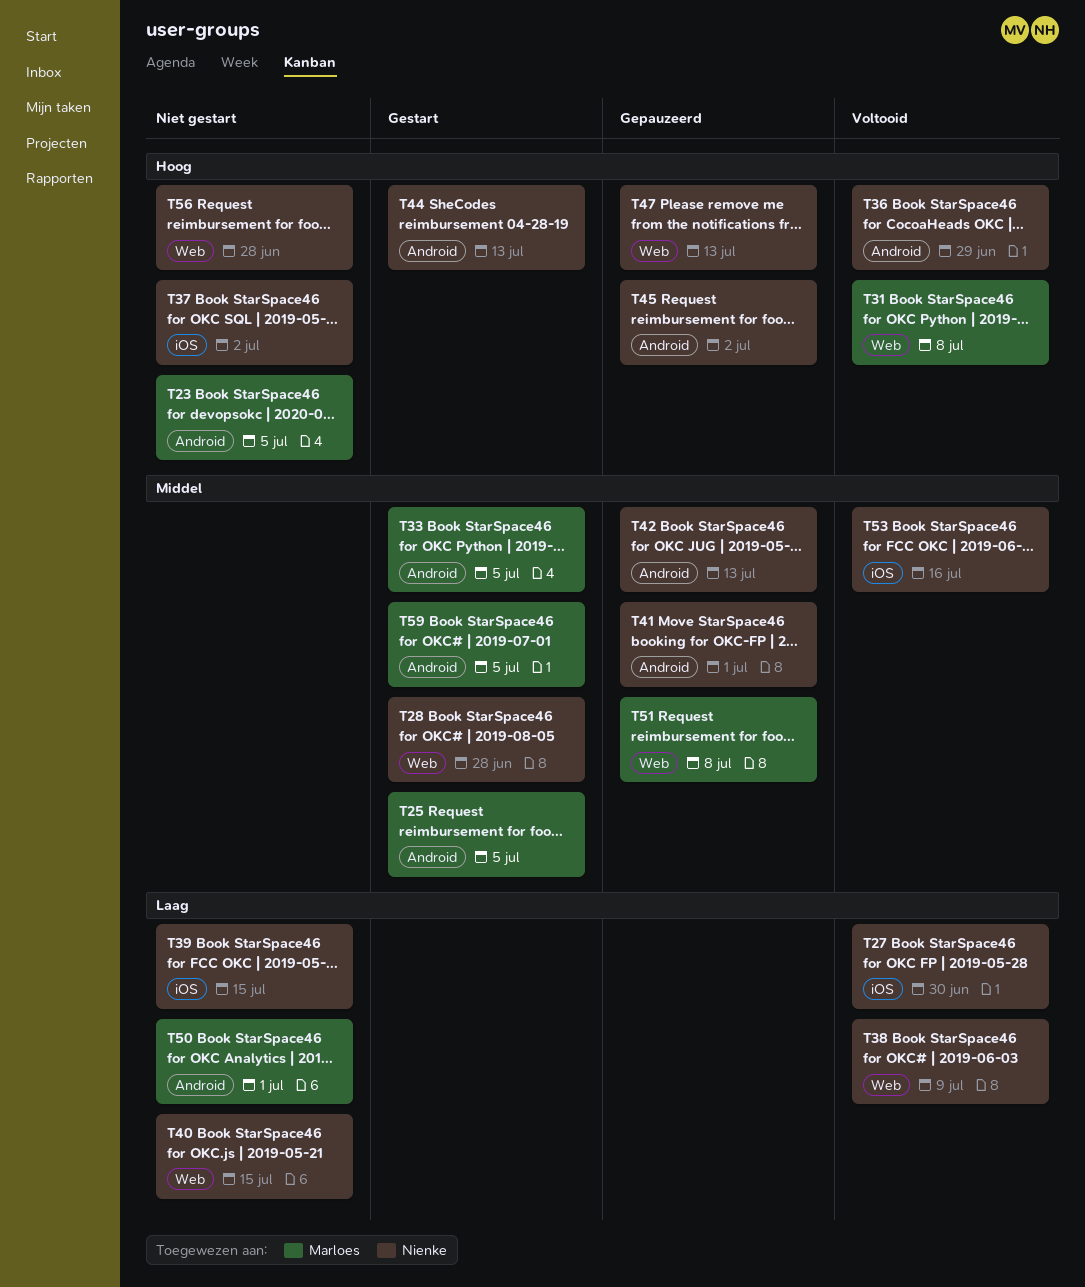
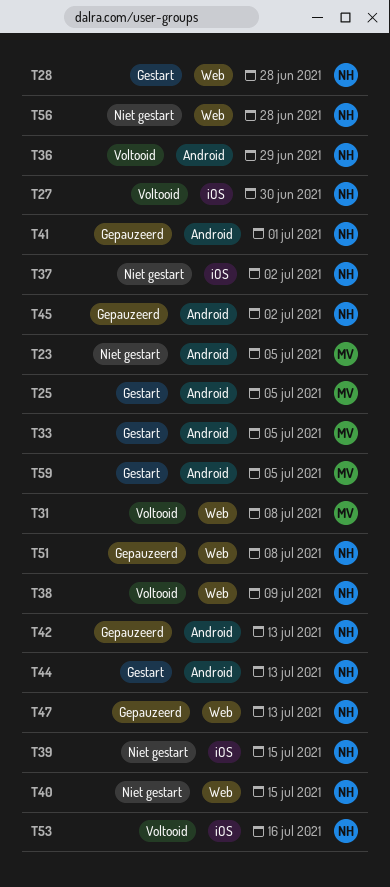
T50: present -> none
T51, owner: Marloes -> Nienke

